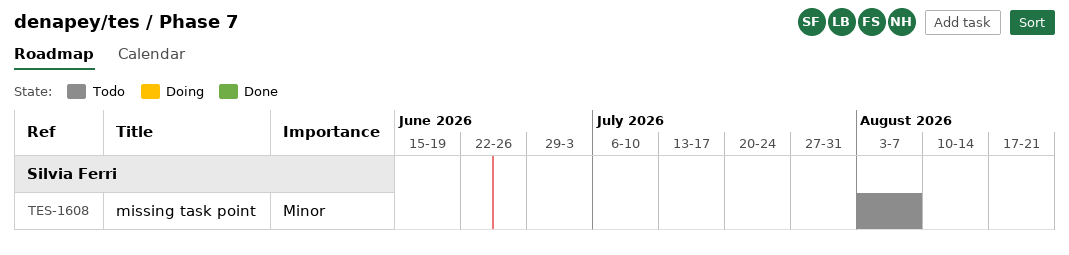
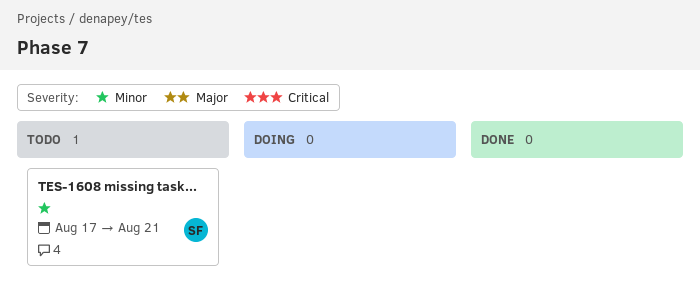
TES-1608, start: Aug 3 -> Aug 17
TES-1608, due: Aug 7 -> Aug 21

